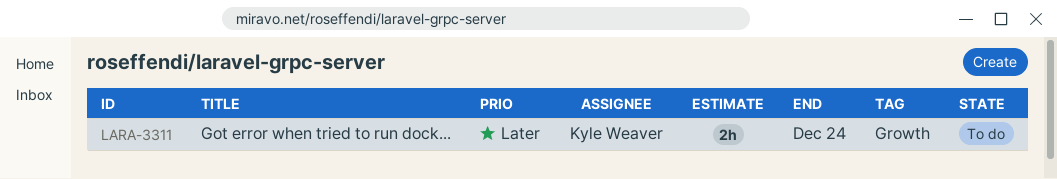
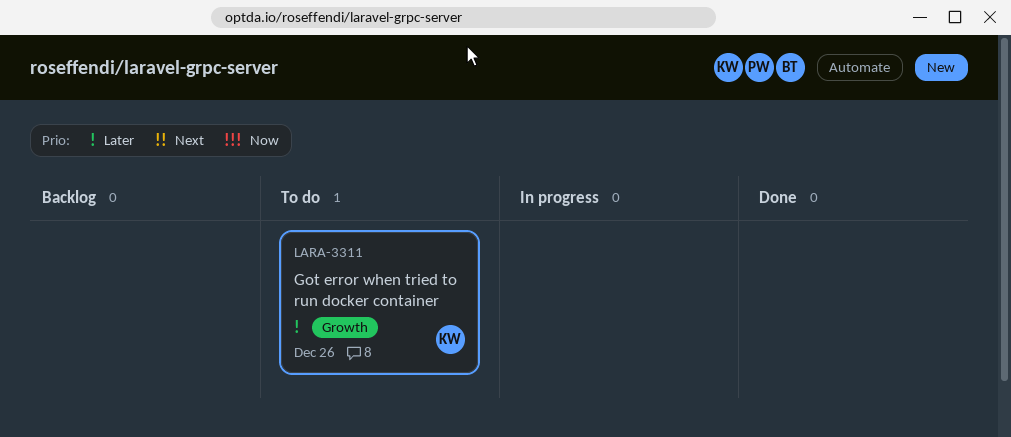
LARA-3311, due: Dec 24 -> Dec 26

